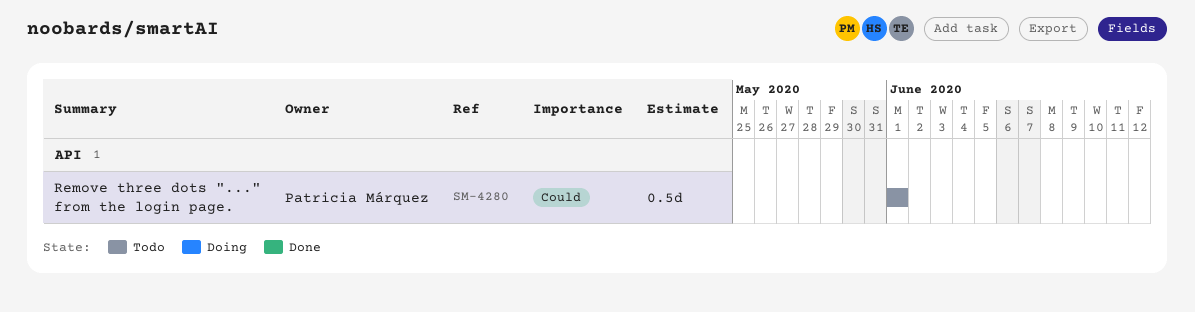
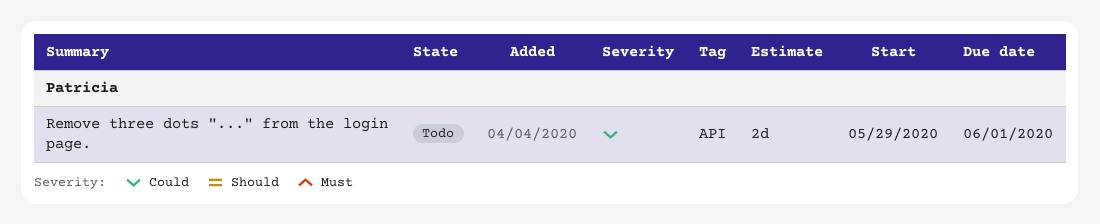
Remove three dots "..." from the login page., estimate: 0.5d -> 2d
Remove three dots "..." from the login page., start: Jun 1 -> May 29

